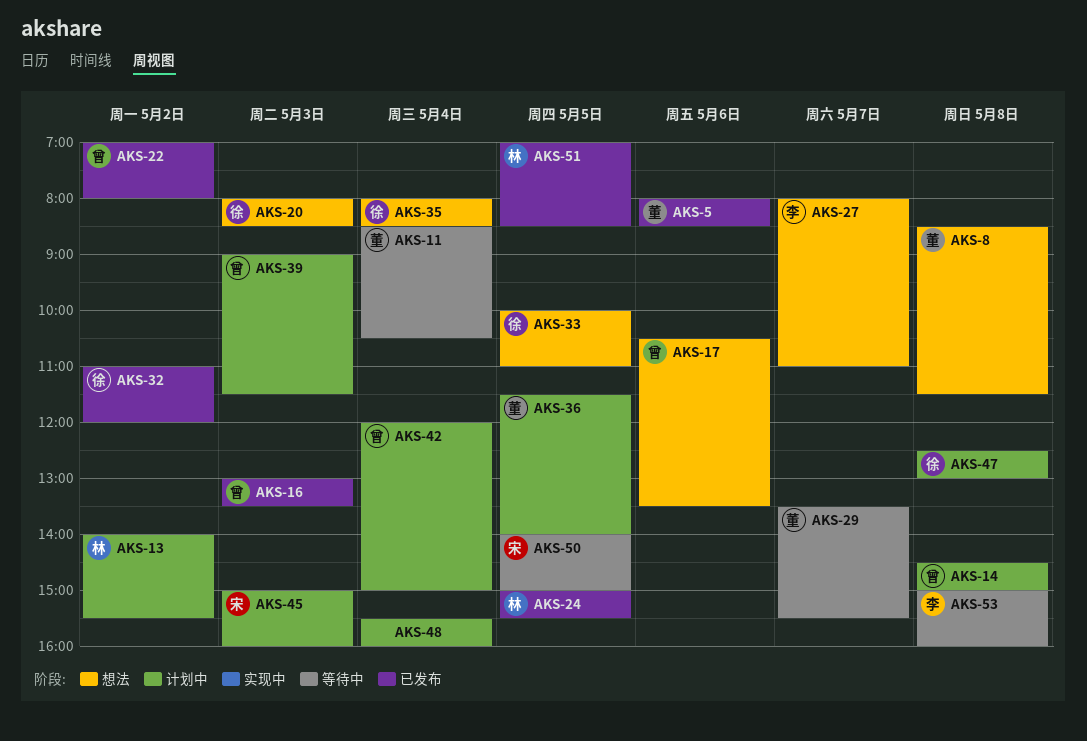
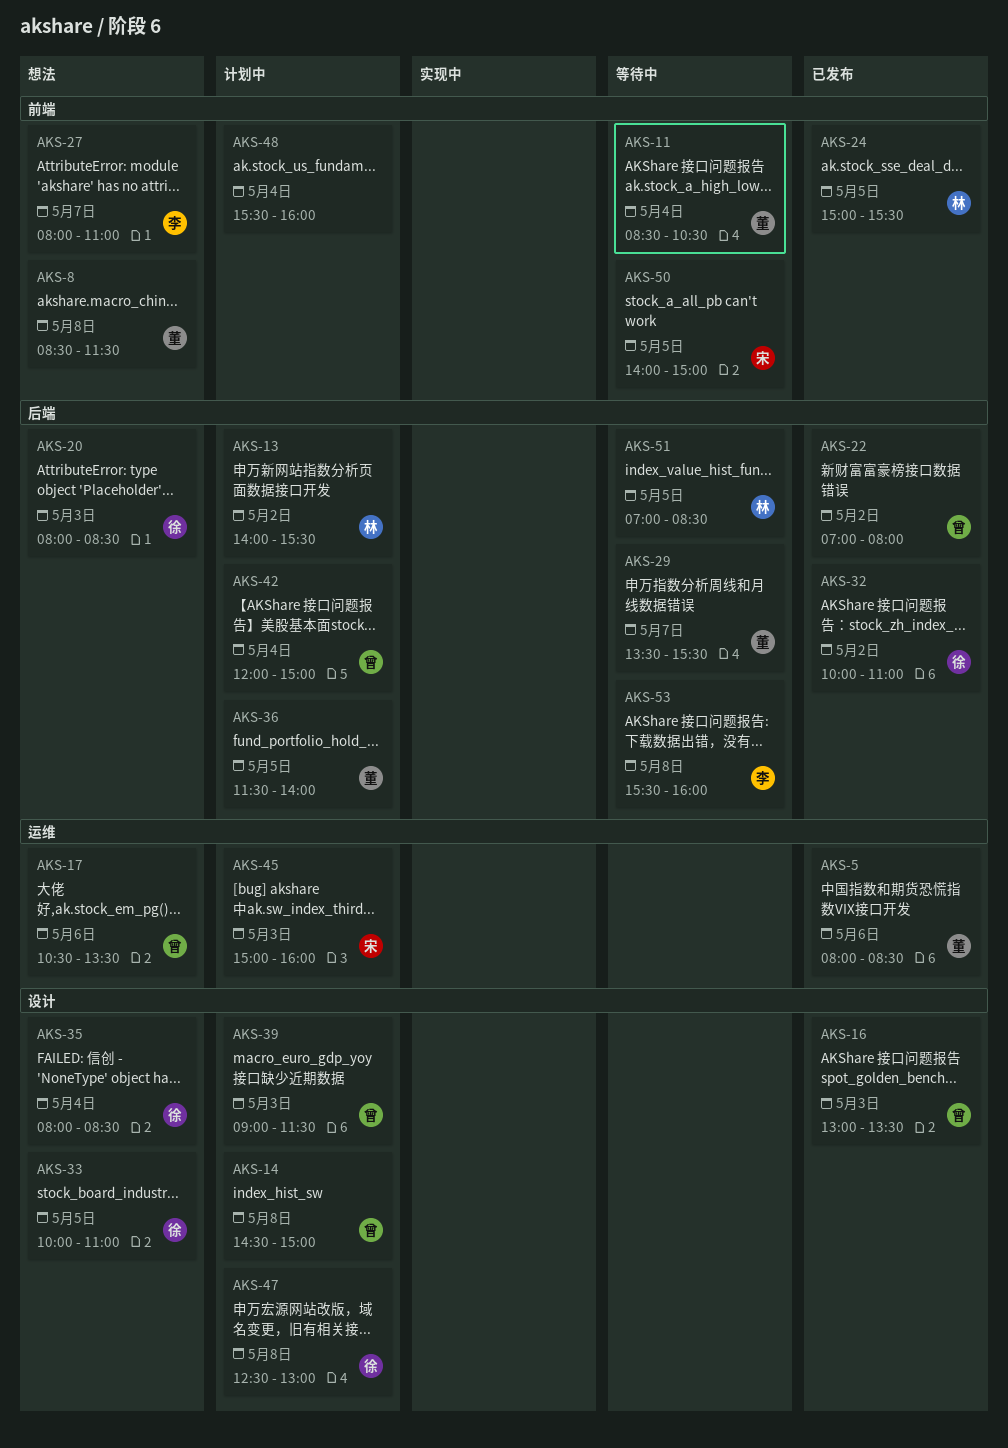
AKS-32, begins: 11:00 -> 10:00
AKS-32, ends: 12:00 -> 11:00
AKS-51, status: 已发布 -> 等待中
AKS-53, begins: 15:00 -> 15:30

